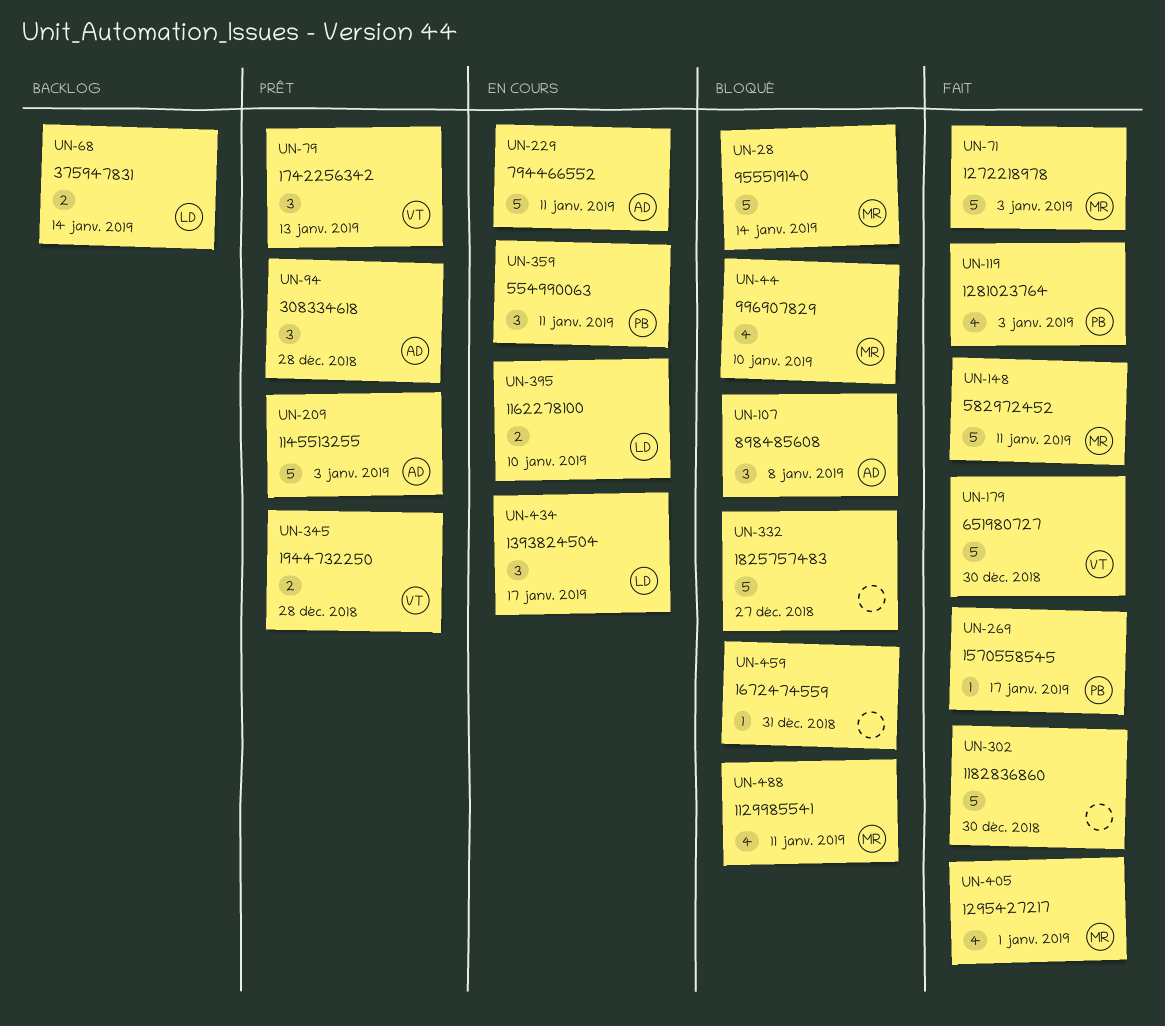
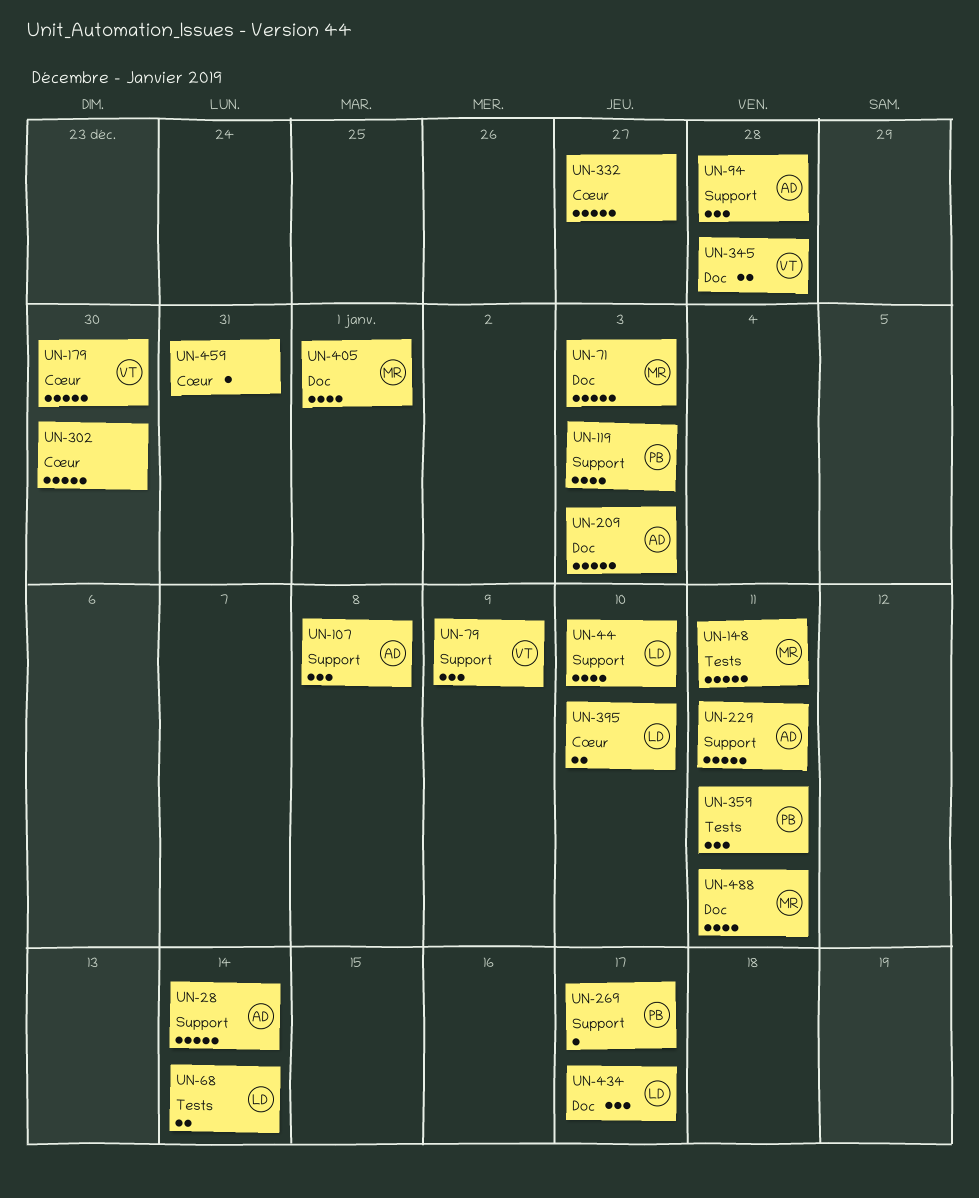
UN-28, owner: MR -> AD
UN-44, owner: MR -> LD
UN-79, due: Jan 13 -> Jan 9

